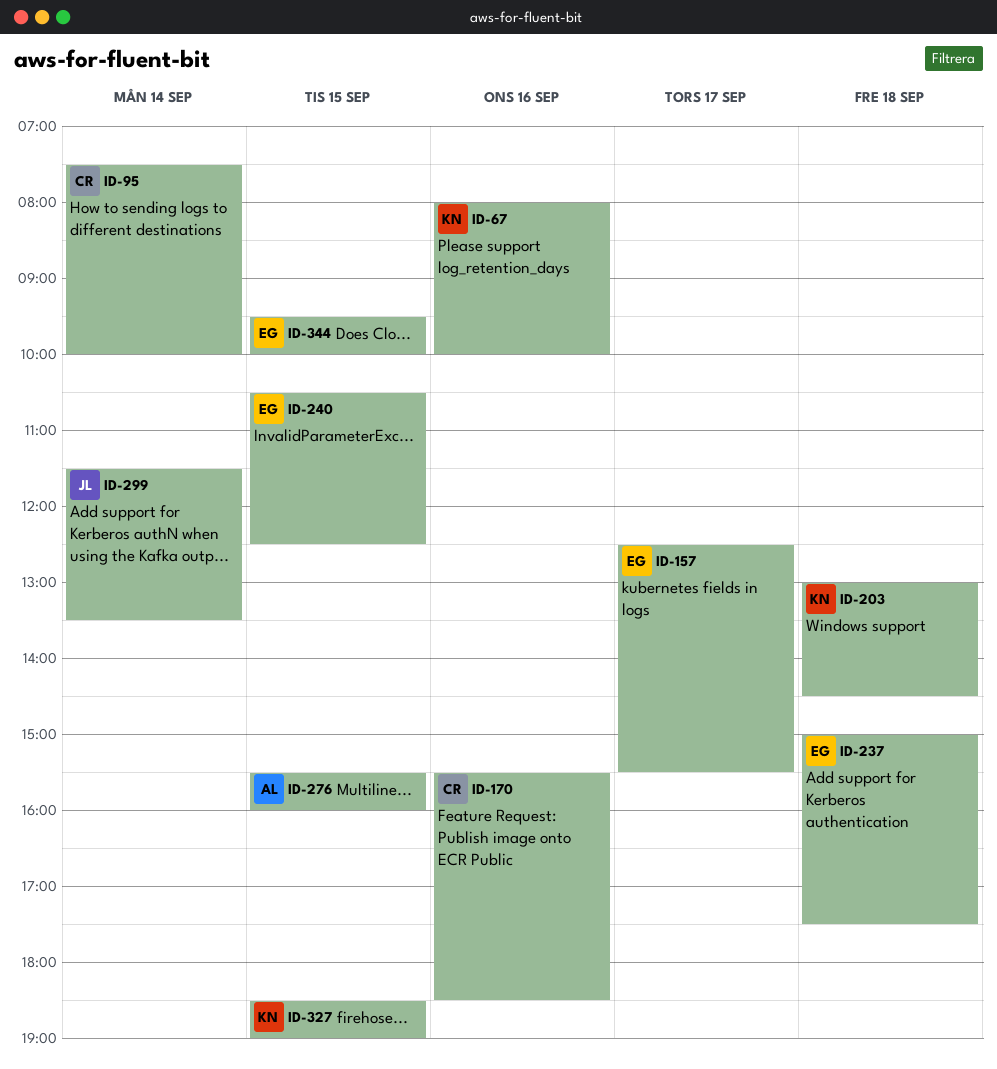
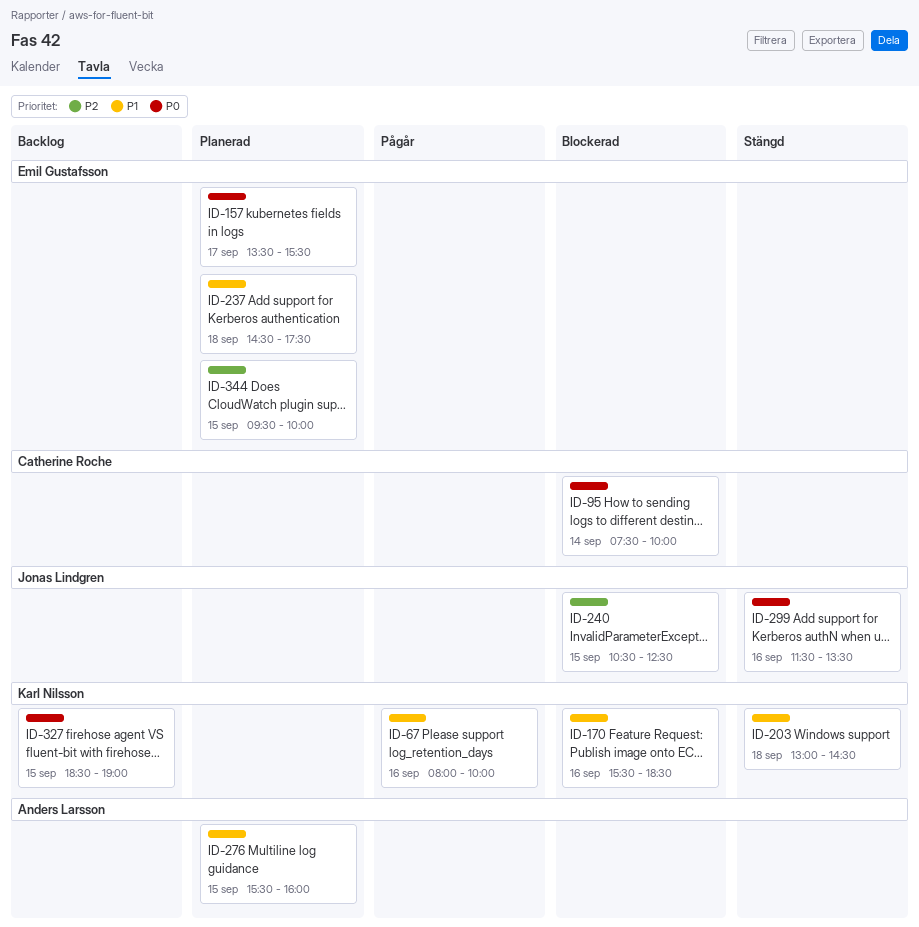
ID-157, begins: 12:30 -> 13:30
ID-170, owner: Catherine Roche -> Karl Nilsson
ID-237, begins: 15:00 -> 14:30
ID-240, owner: Emil Gustafsson -> Jonas Lindgren
ID-299, day: Sep 14 -> Sep 16

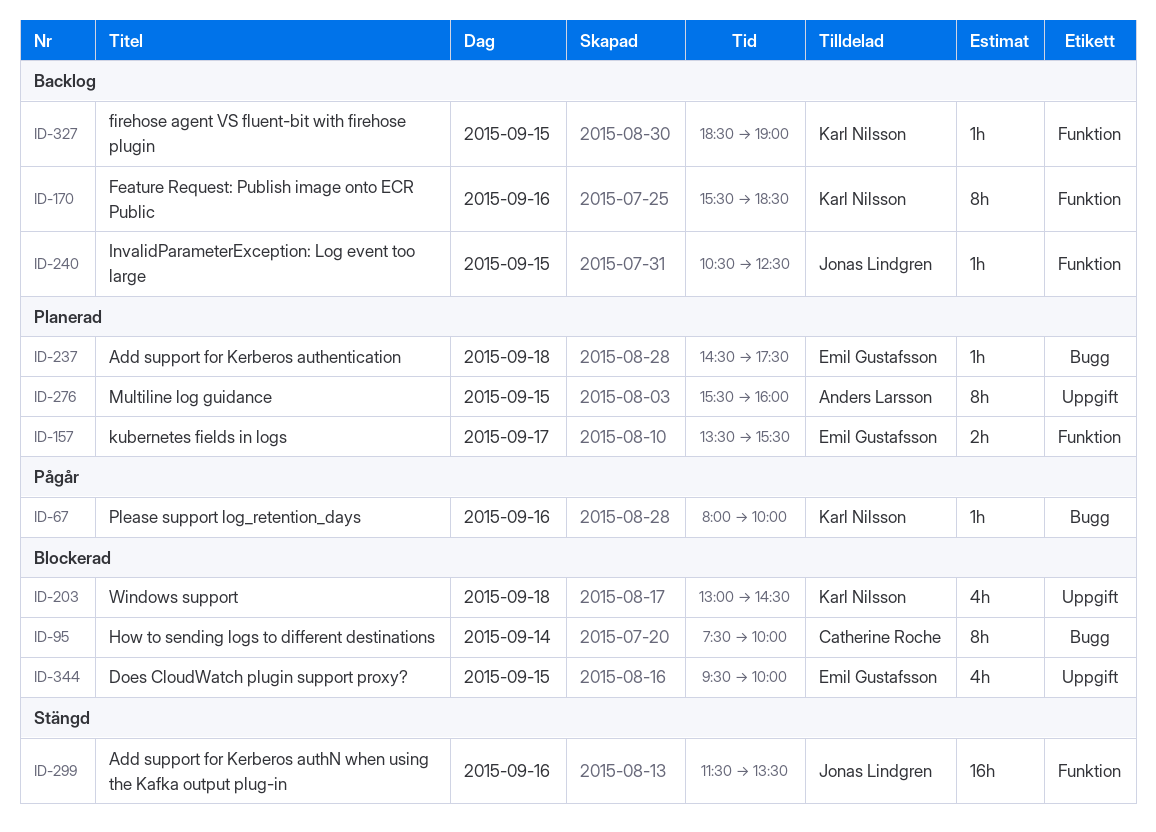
ID-170, status: Blockerad -> Backlog
ID-203, status: Stängd -> Blockerad
ID-240, status: Blockerad -> Backlog
ID-344, status: Planerad -> Blockerad

